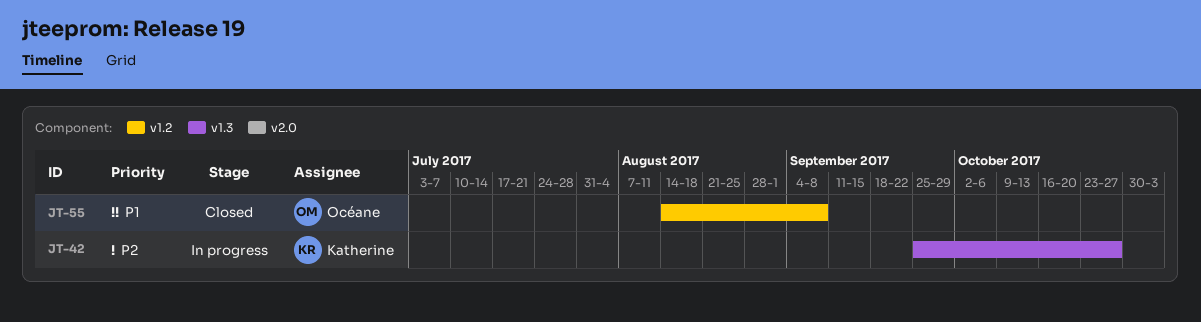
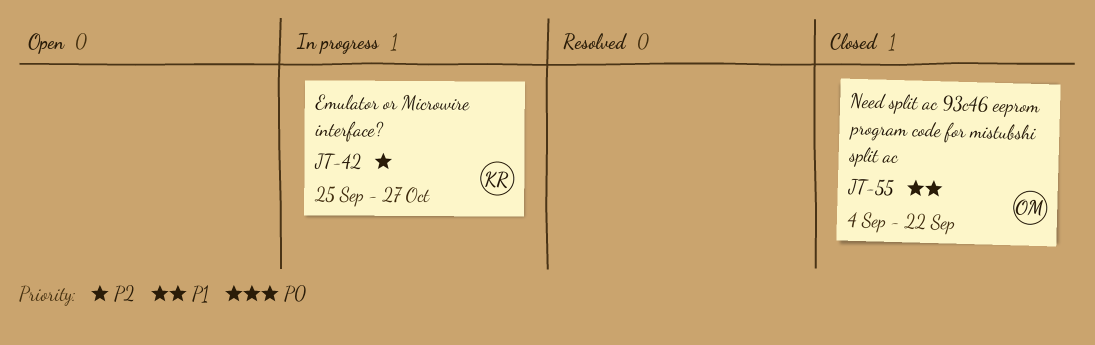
JT-55, start: Aug 14 -> Sep 4
JT-55, due: Sep 8 -> Sep 22

